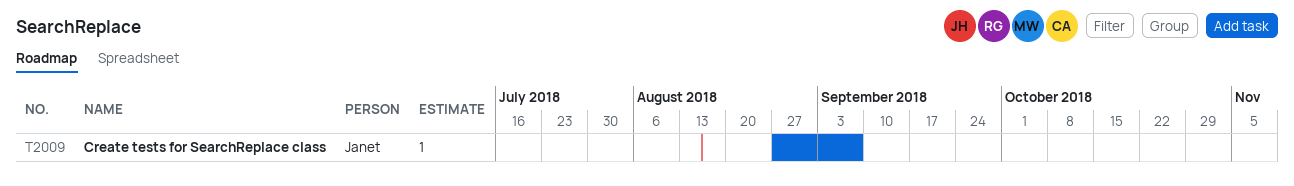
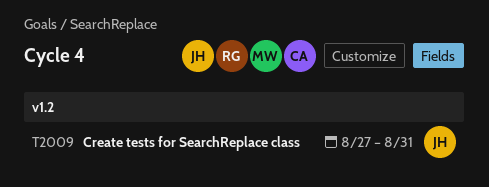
T2009, due: Sep 7 -> Aug 31

